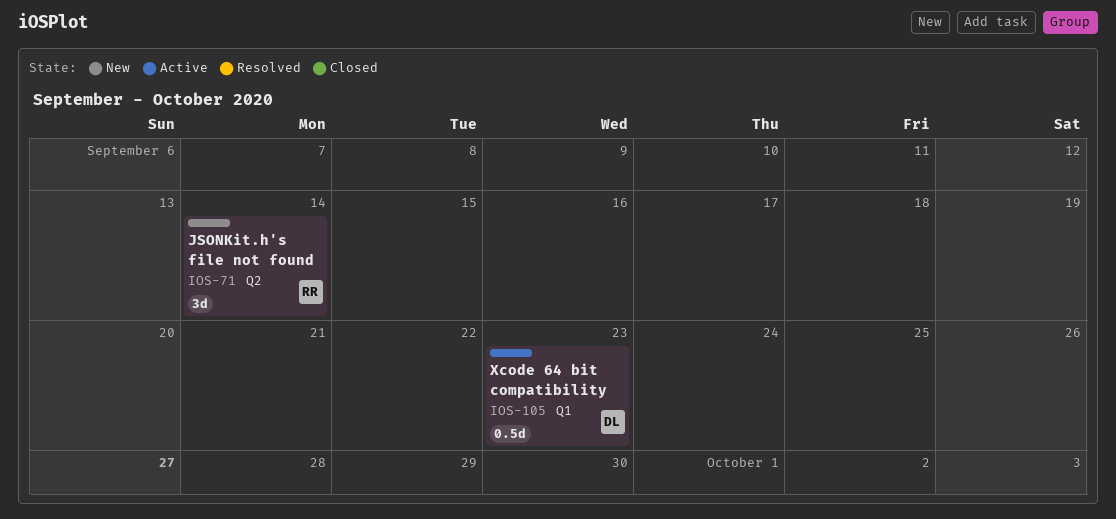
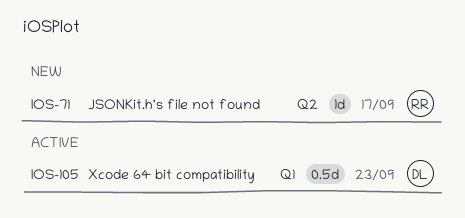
IOS-71, estimate: 3d -> 1d
IOS-71, due: Sep 14 -> Sep 17

